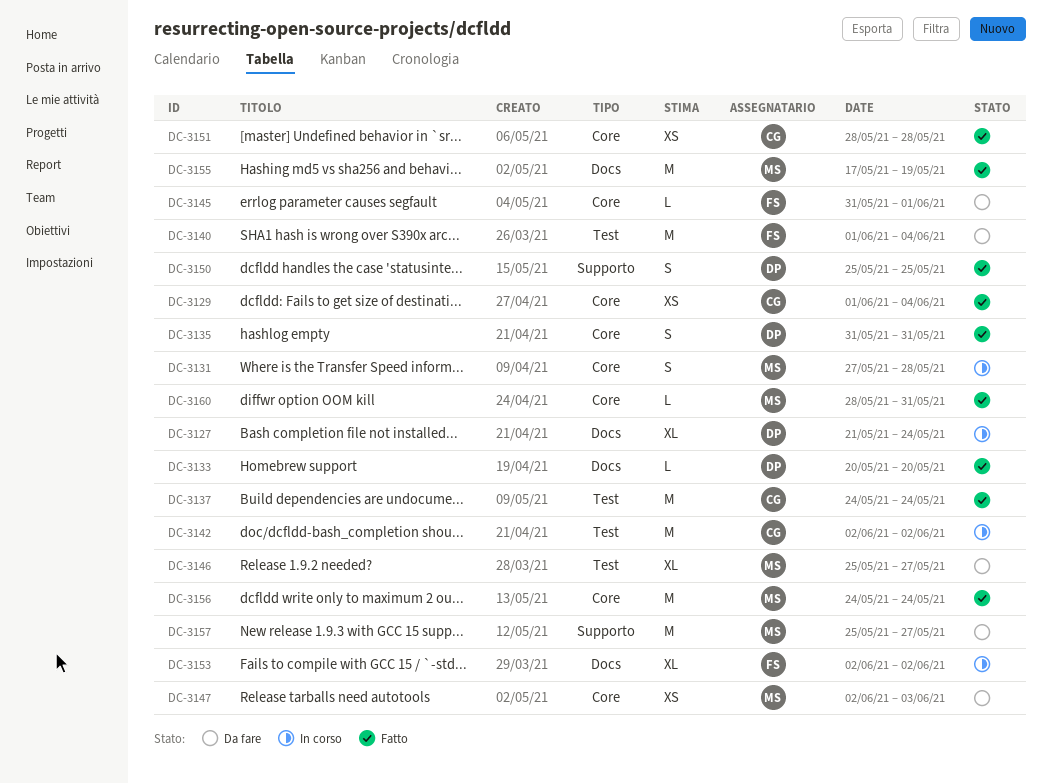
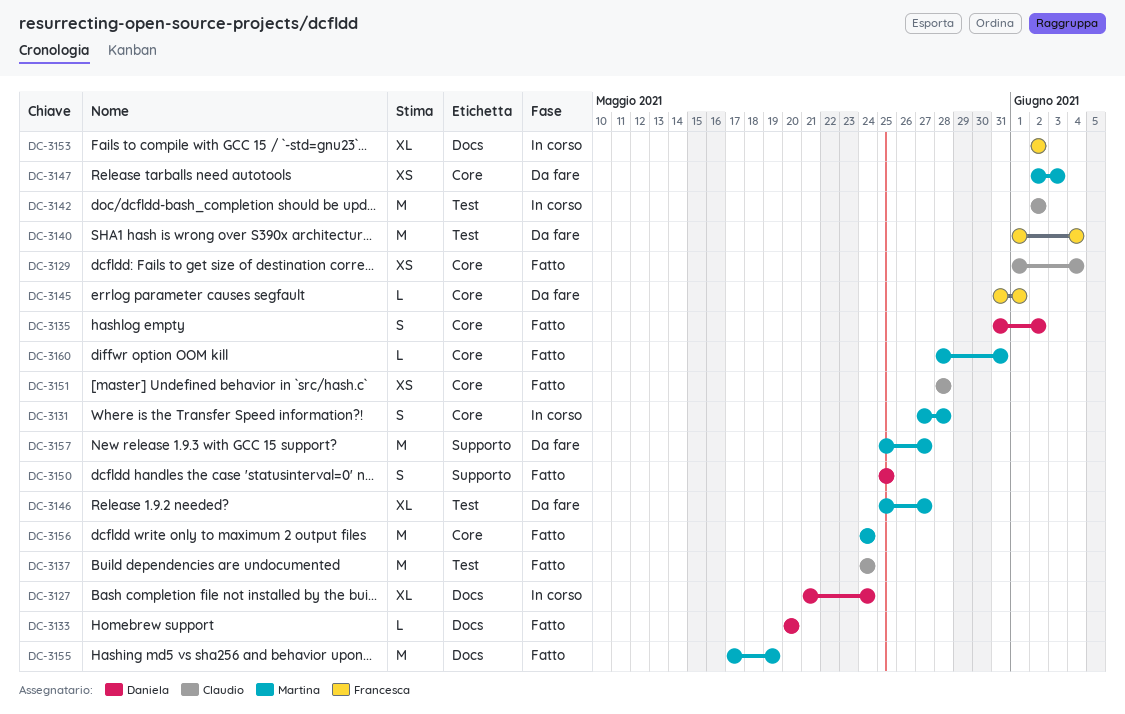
DC-3135, due: May 31 -> Jun 2

